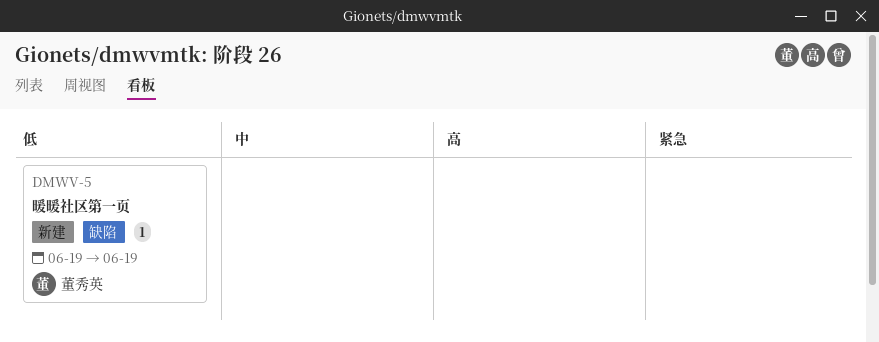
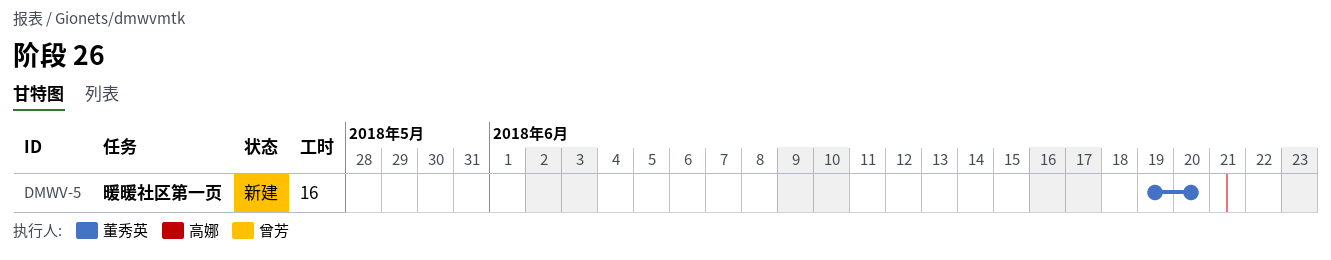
DMWV-5, estimate: 1 -> 16
DMWV-5, due: Jun 19 -> Jun 20

